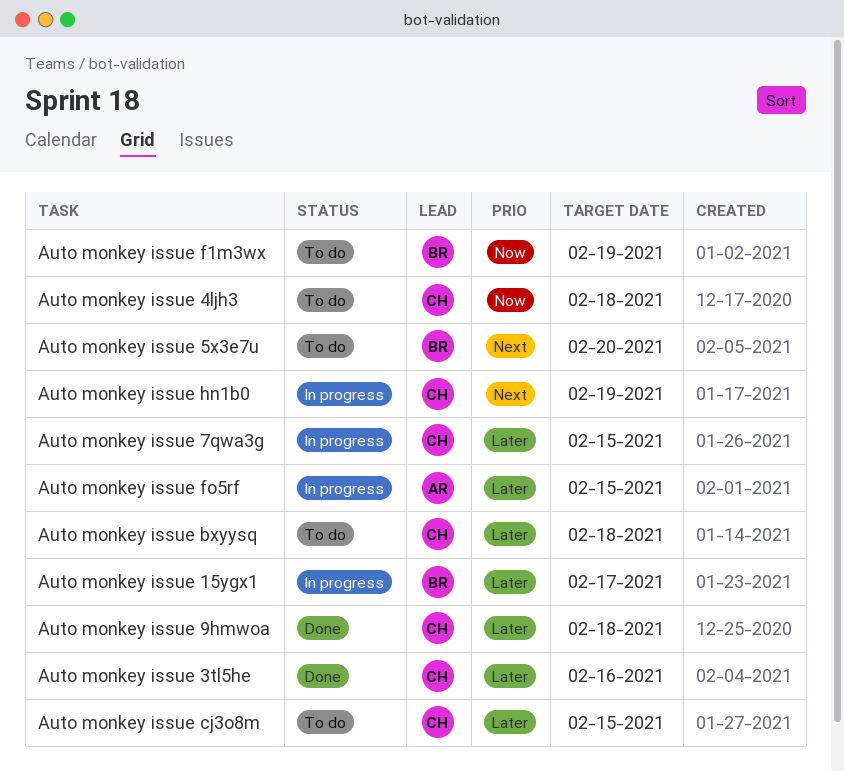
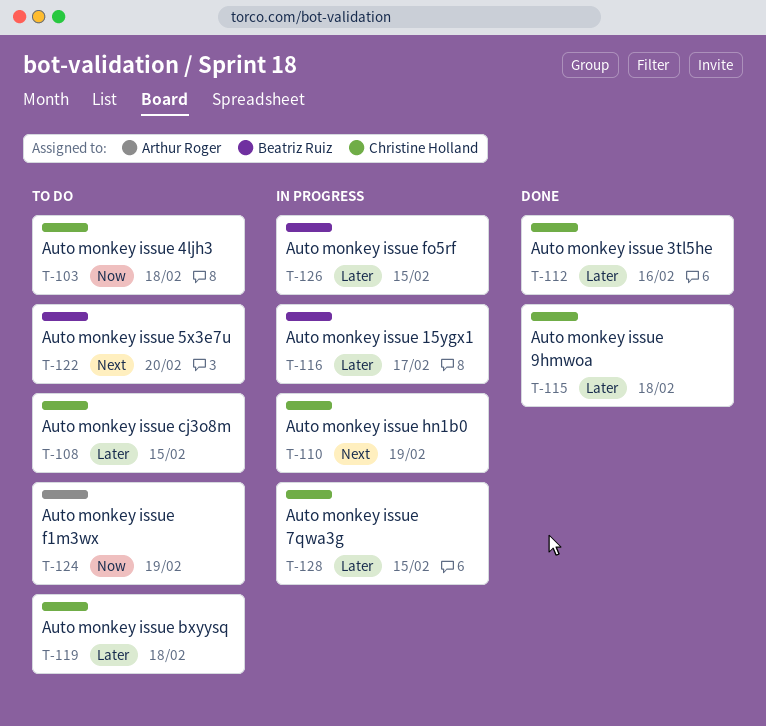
Auto monkey issue f1m3wx, owner: Beatriz Ruiz -> Arthur Roger
Auto monkey issue fo5rf, owner: Arthur Roger -> Beatriz Ruiz

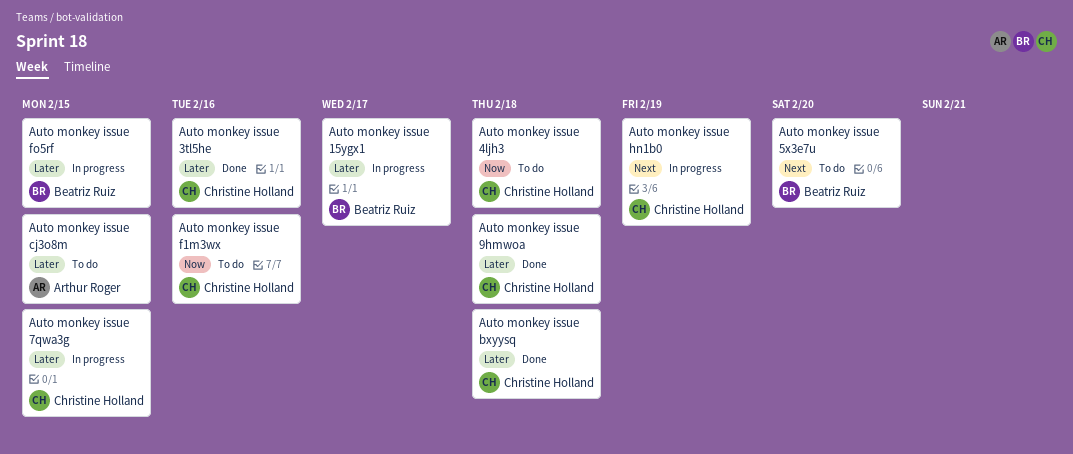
Auto monkey issue bxyysq, status: To do -> Done
Auto monkey issue cj3o8m, owner: Christine Holland -> Arthur Roger
Auto monkey issue f1m3wx, owner: Arthur Roger -> Christine Holland
Auto monkey issue f1m3wx, due: Feb 19 -> Feb 16

